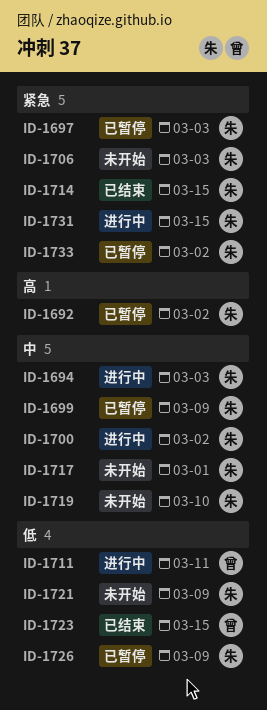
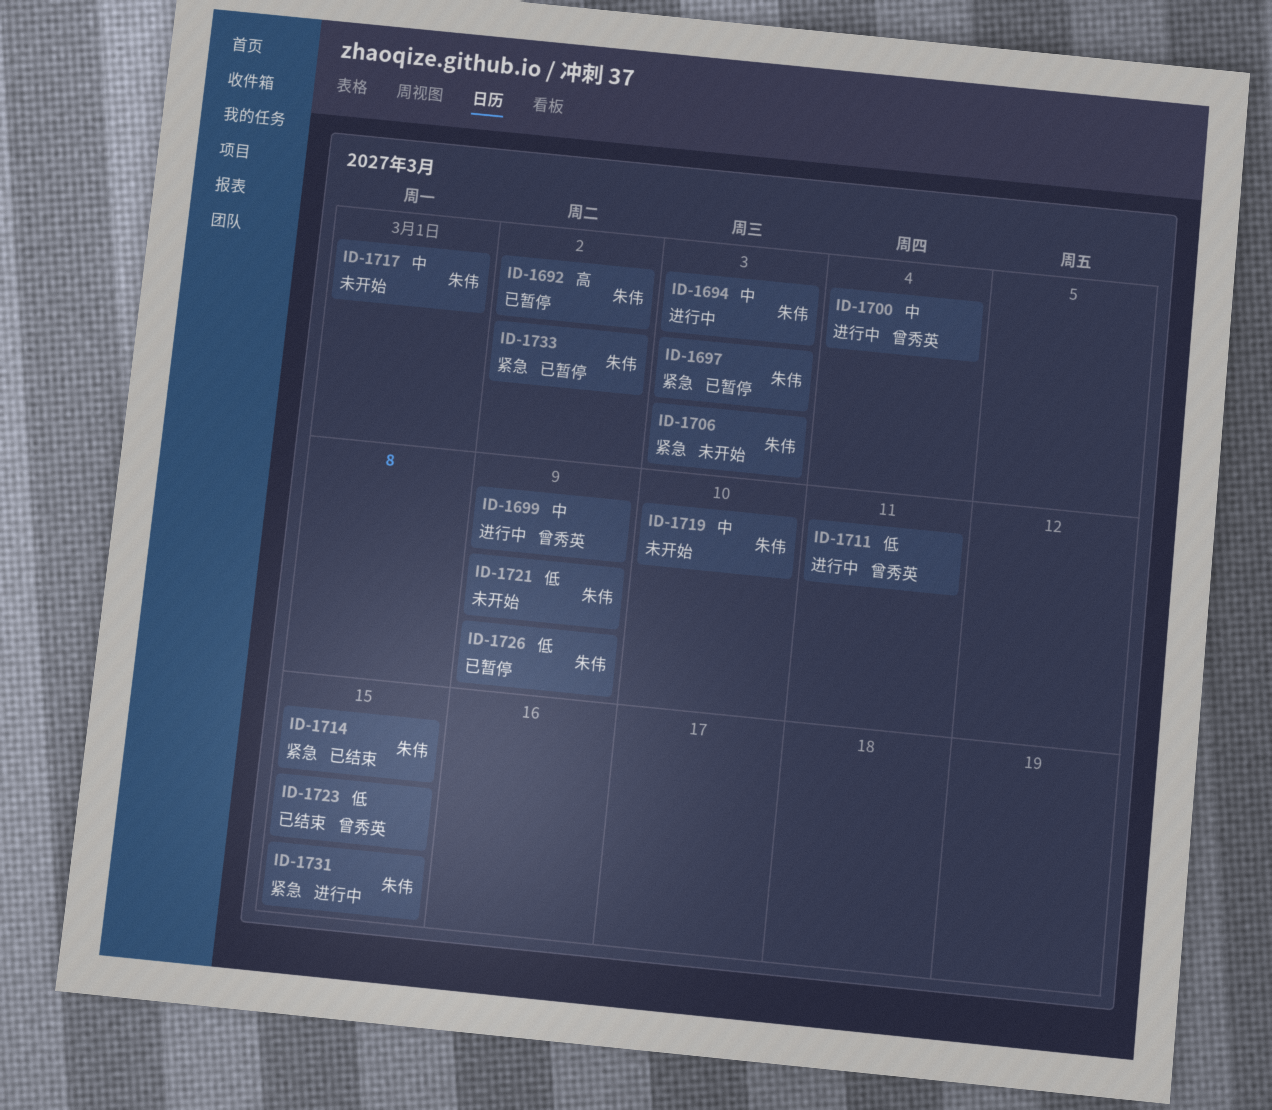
ID-1699, status: 已暂停 -> 进行中
ID-1699, owner: 朱伟 -> 曾秀英
ID-1700, owner: 朱伟 -> 曾秀英
ID-1700, due: Mar 2 -> Mar 4

